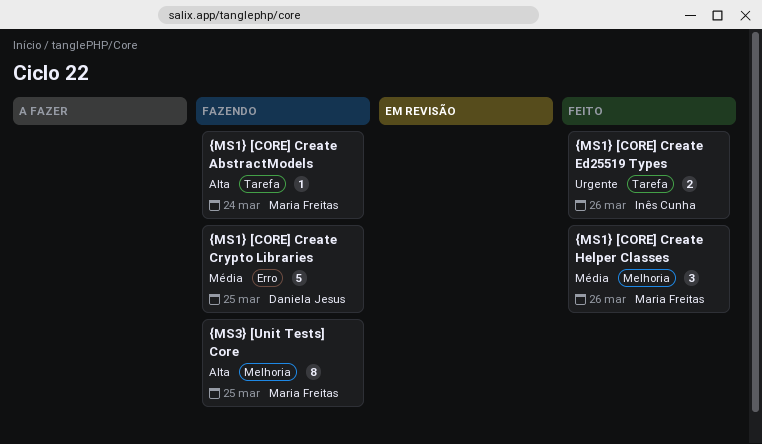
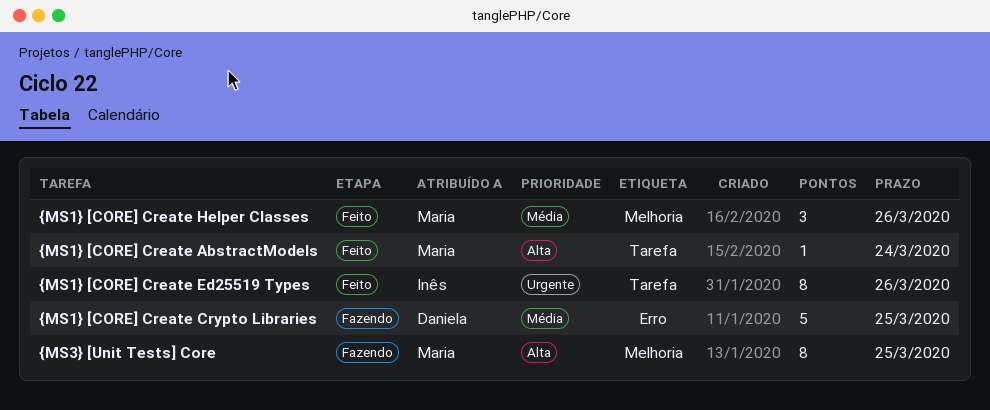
{MS1} [CORE] Create AbstractModels, status: Fazendo -> Feito
{MS1} [CORE] Create Ed25519 Types, estimate: 2 -> 8

